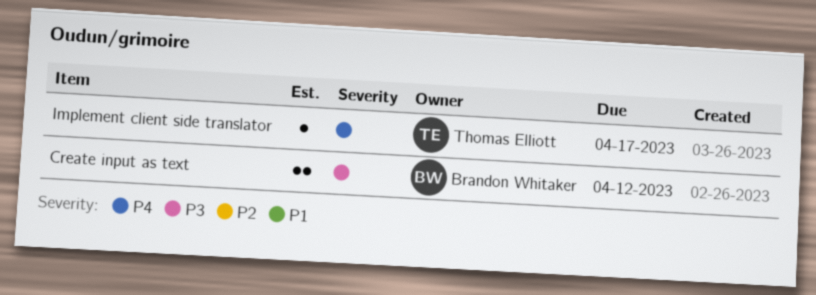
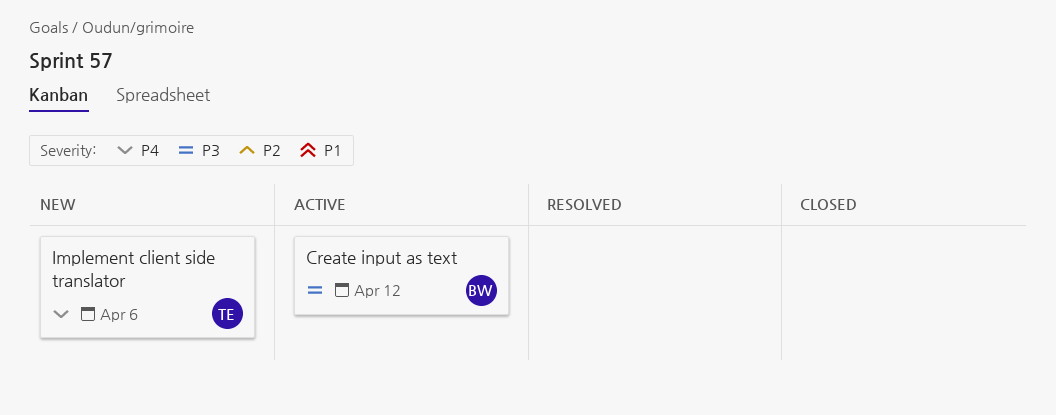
Implement client side translator, due: Apr 17 -> Apr 6

